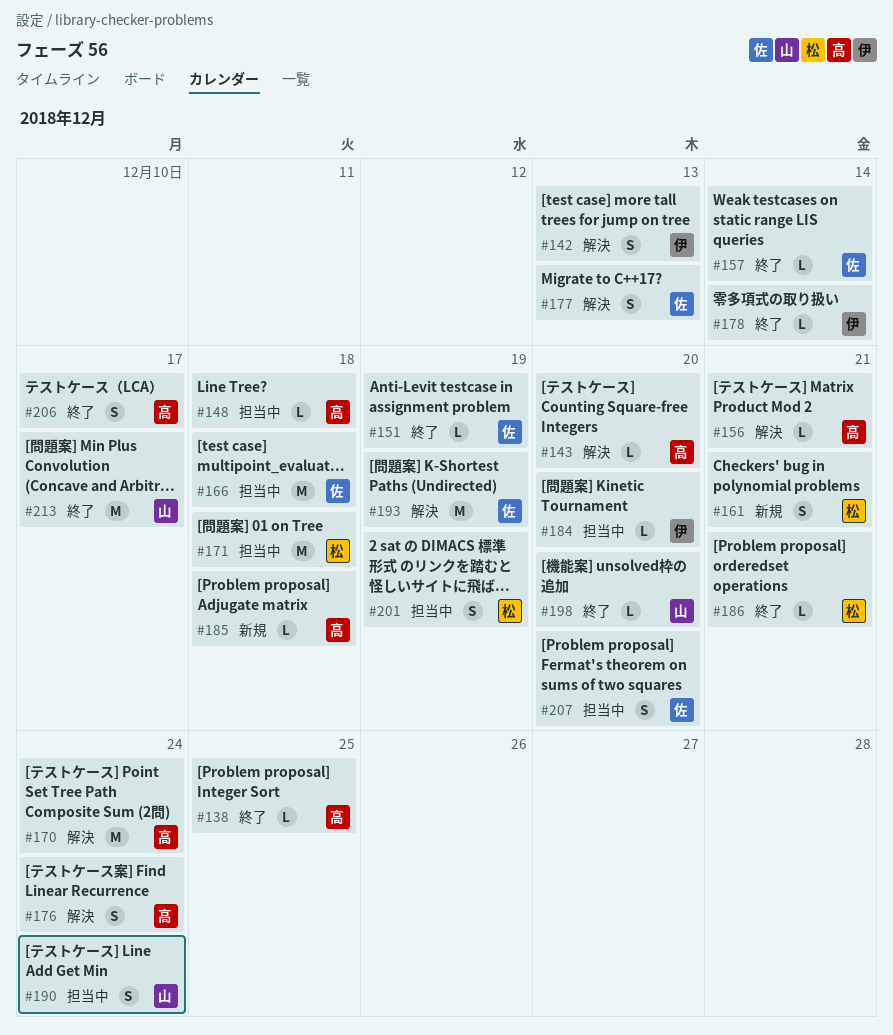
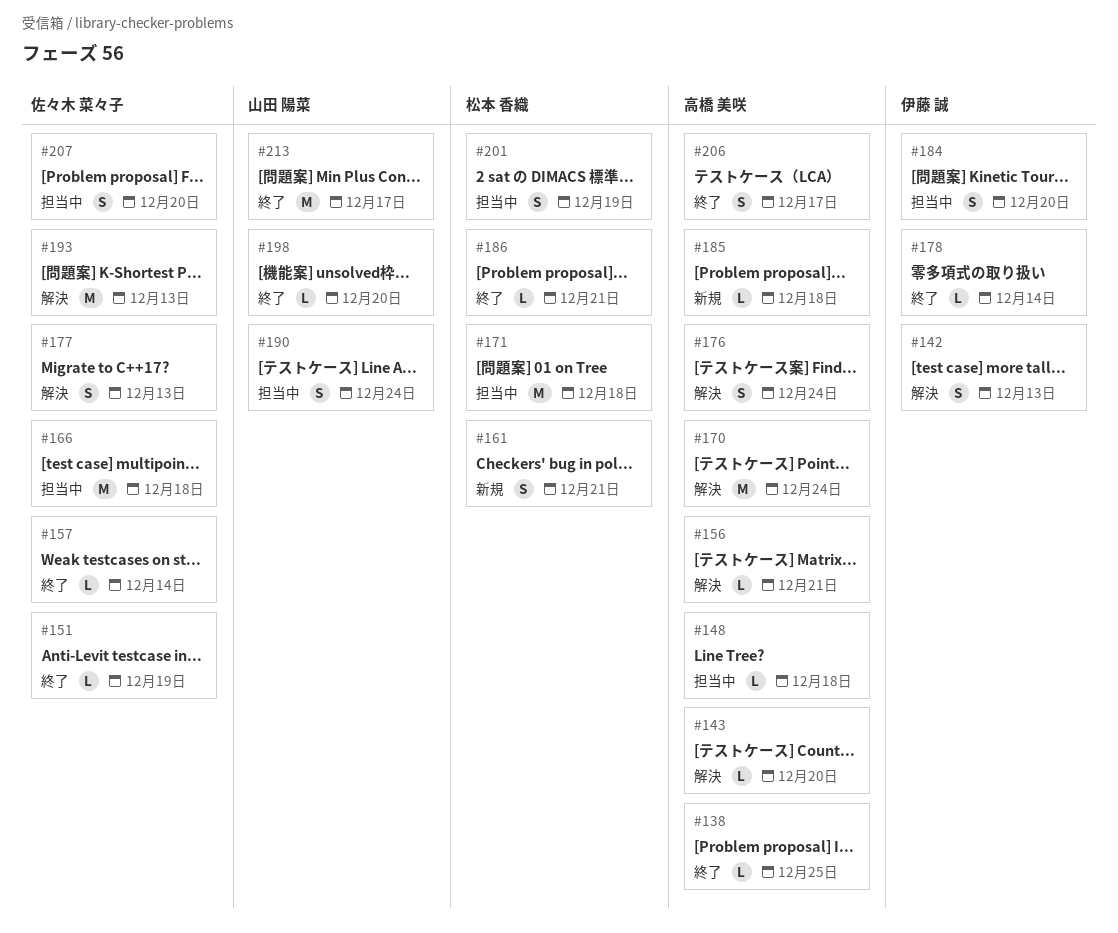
#184, estimate: L -> S
#193, due: Dec 19 -> Dec 13

